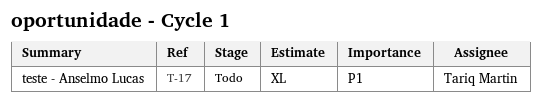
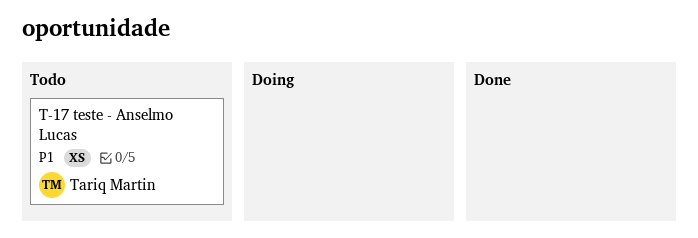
T-17, estimate: XL -> XS

